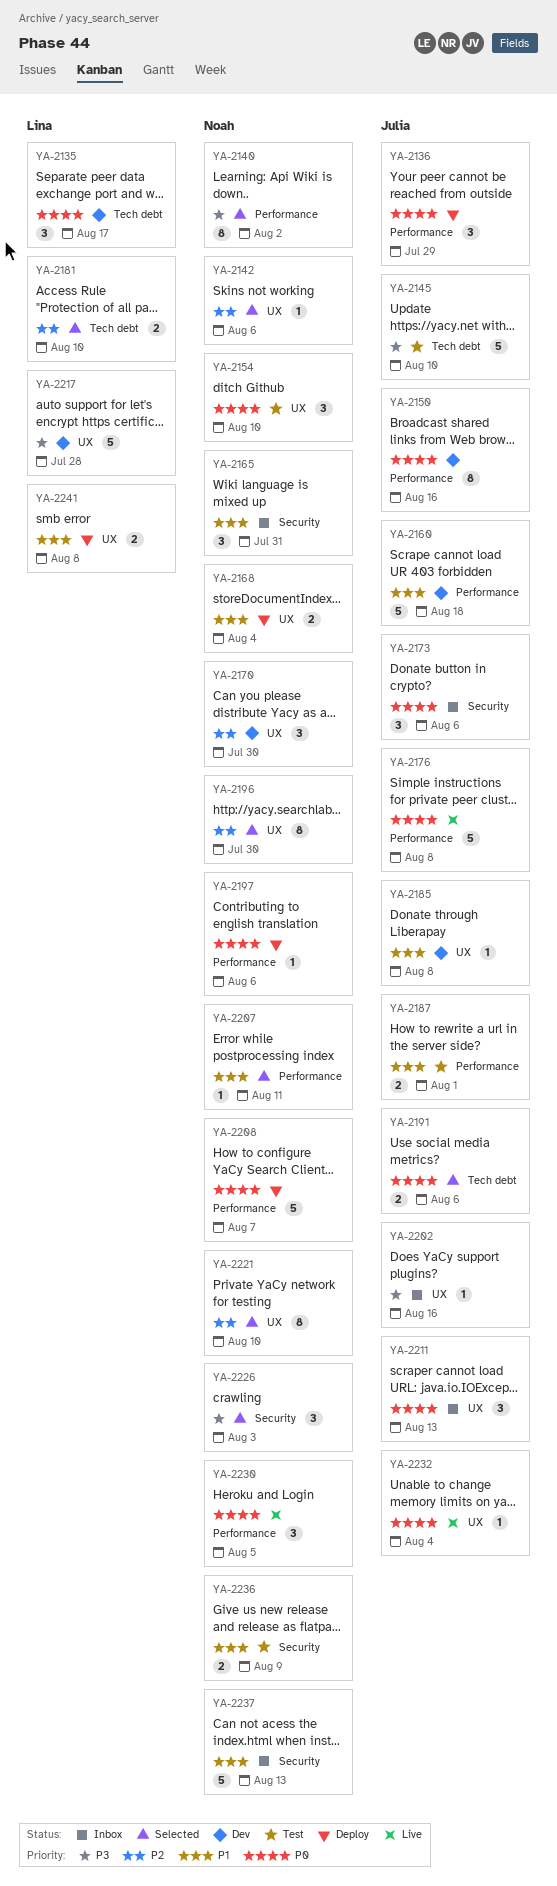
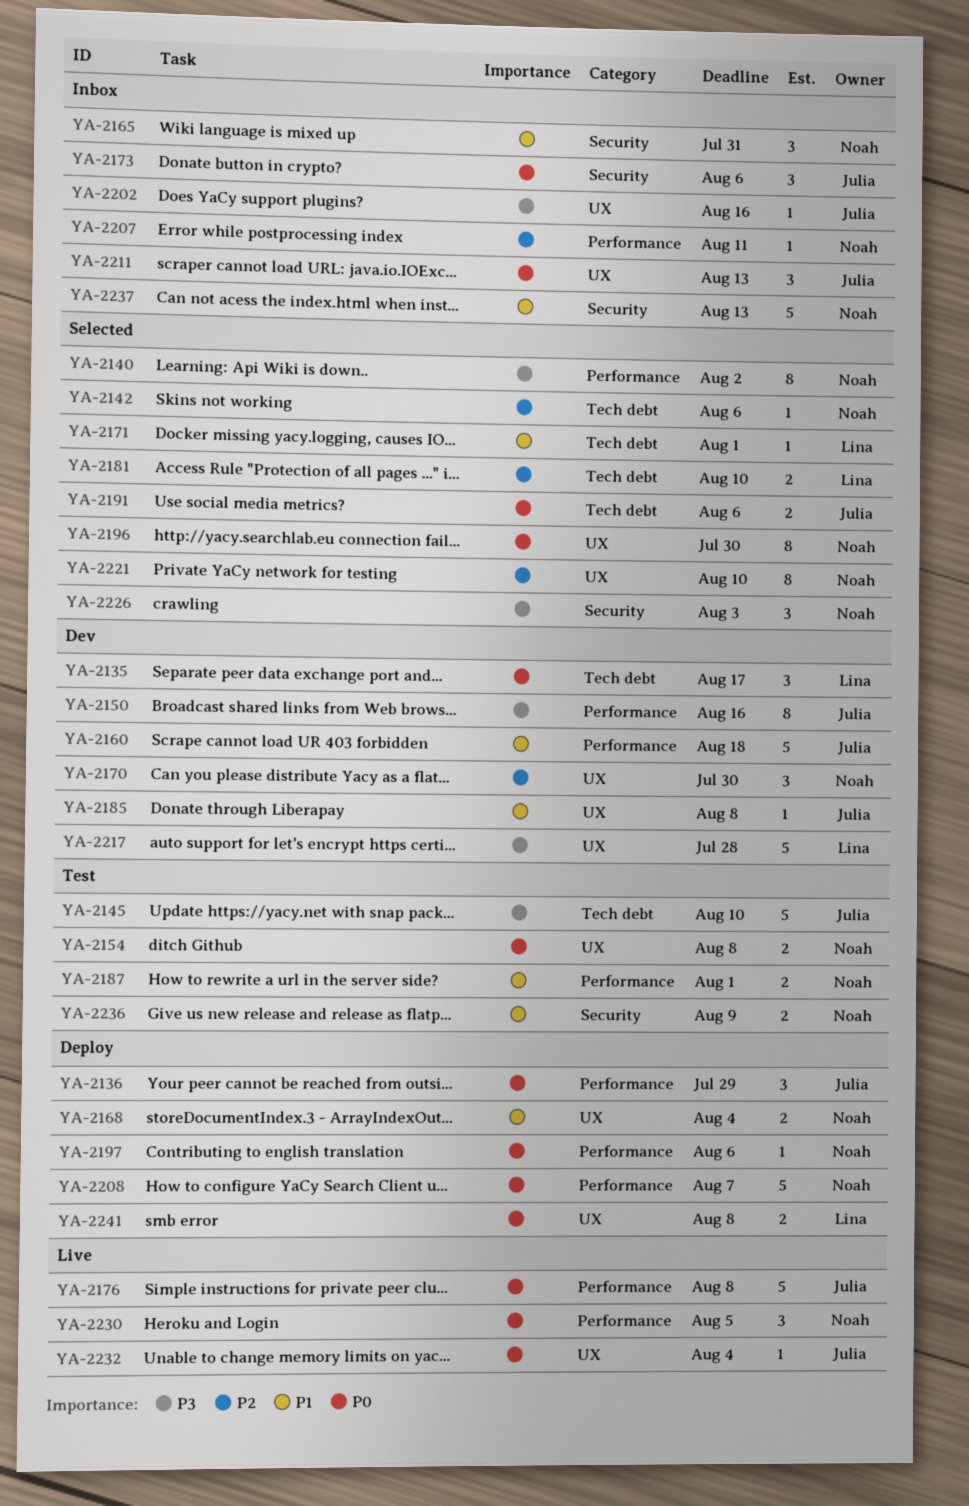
YA-2142, label: UX -> Tech debt
YA-2150, priority: P0 -> P3
YA-2154, estimate: 3 -> 2
YA-2154, due: Aug 10 -> Aug 8
YA-2171: none -> present
YA-2187, owner: Julia -> Noah
YA-2196, priority: P2 -> P0
YA-2207, status: Selected -> Inbox
YA-2207, priority: P1 -> P2
YA-2241, priority: P1 -> P0

